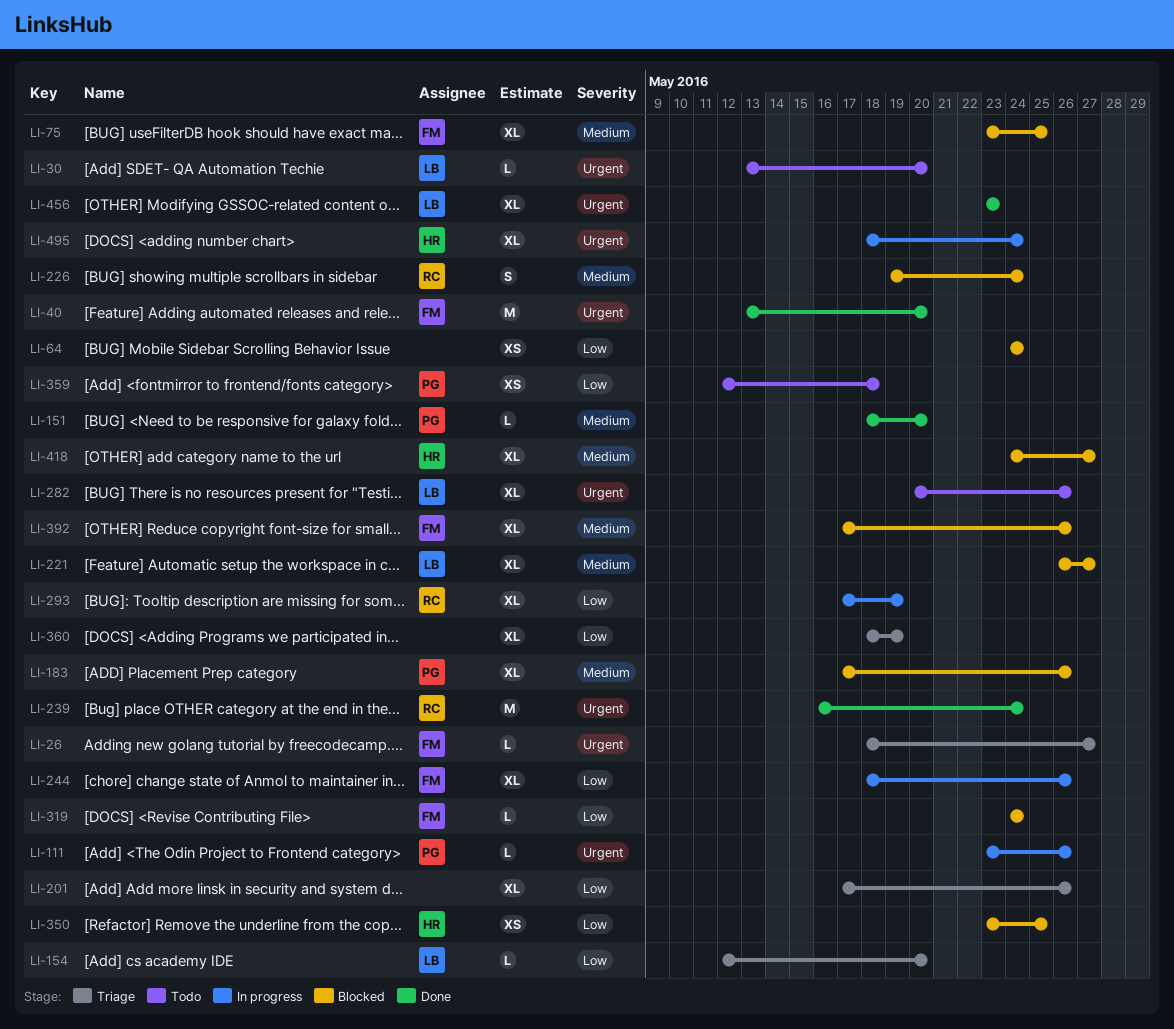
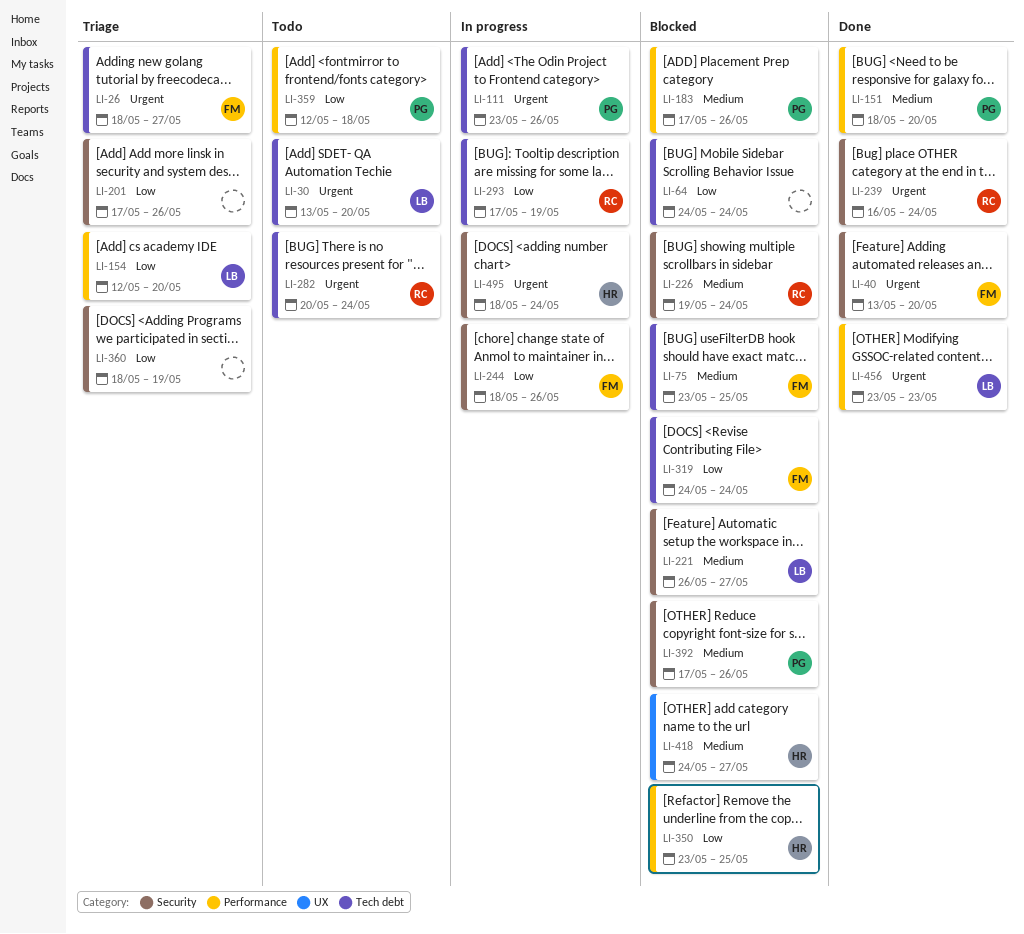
LI-282, owner: LB -> RC
LI-282, due: May 26 -> May 24
LI-392, owner: FM -> PG

